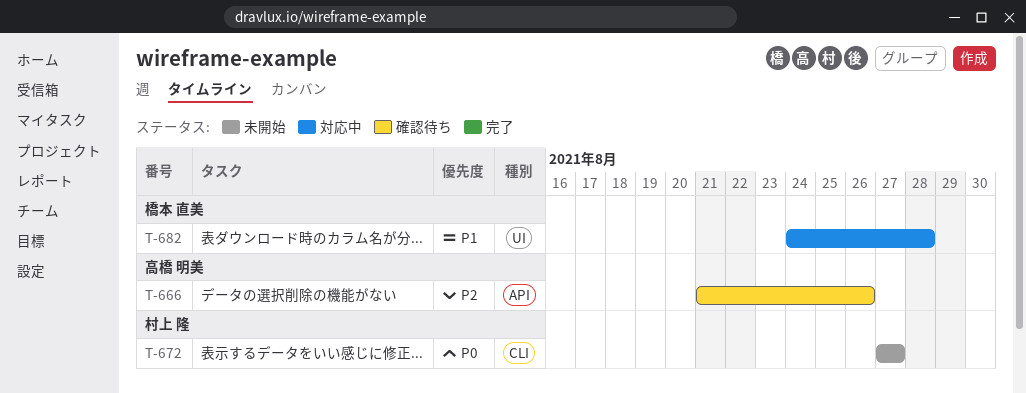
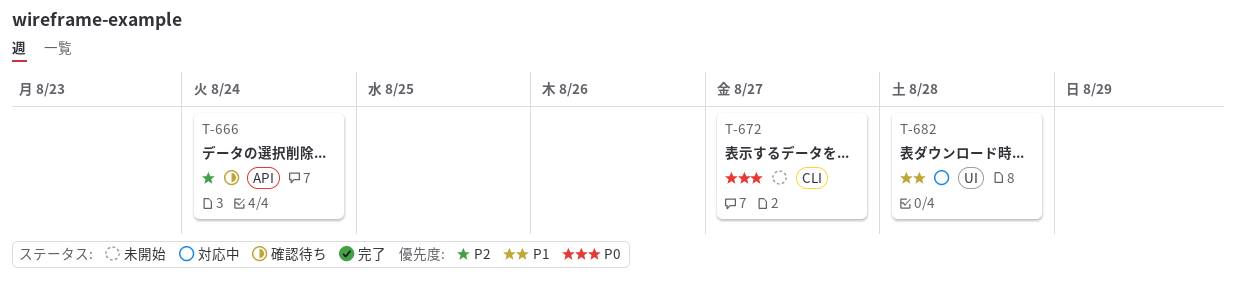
T-666, due: Aug 26 -> Aug 24

